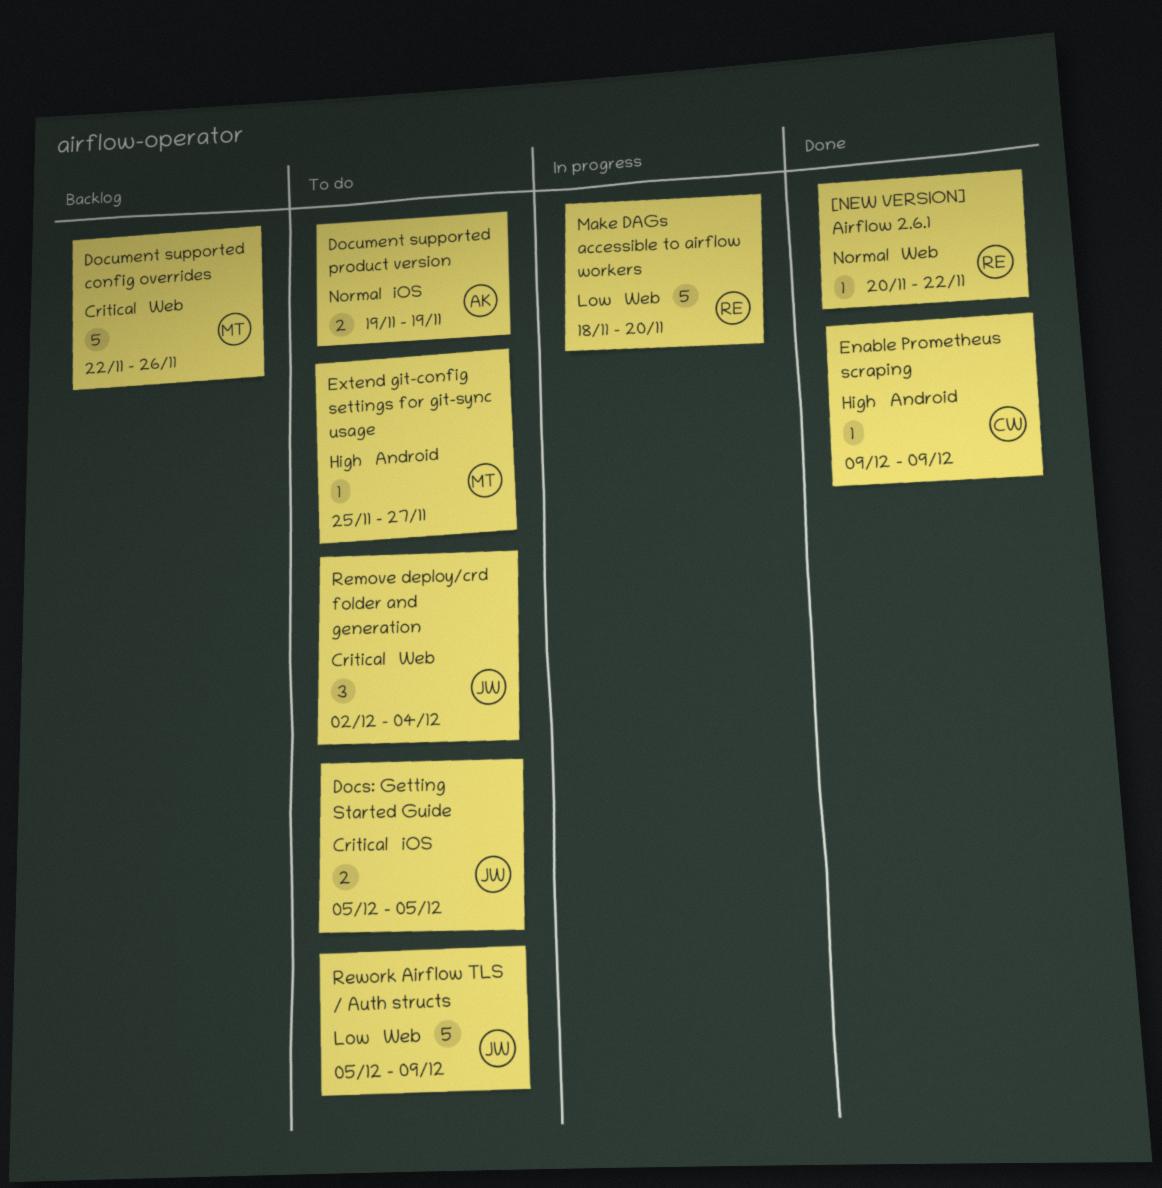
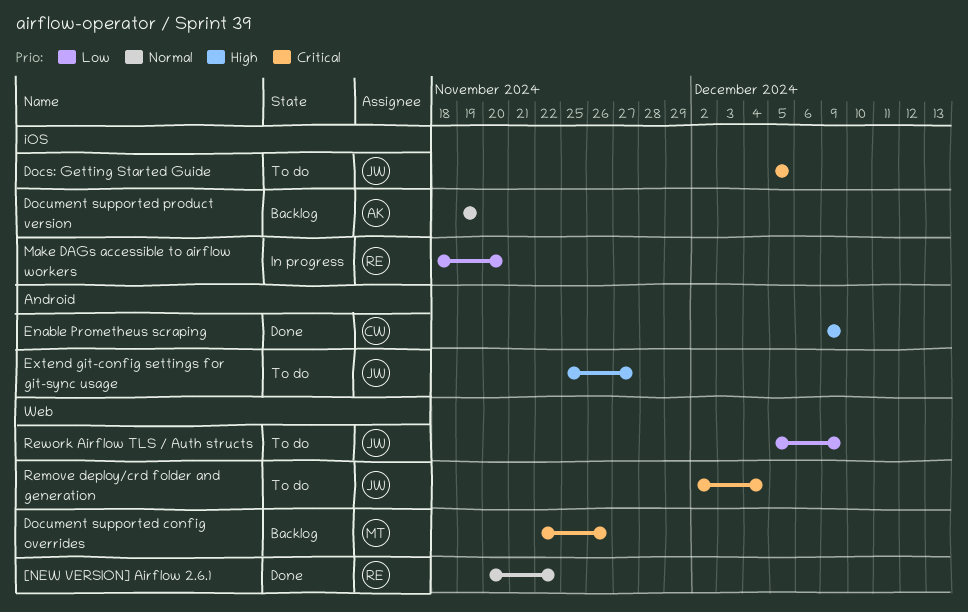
Document supported product version, status: To do -> Backlog
Extend git-config settings for git-sync usage, owner: MT -> JW
Make DAGs accessible to airflow workers, label: Web -> iOS

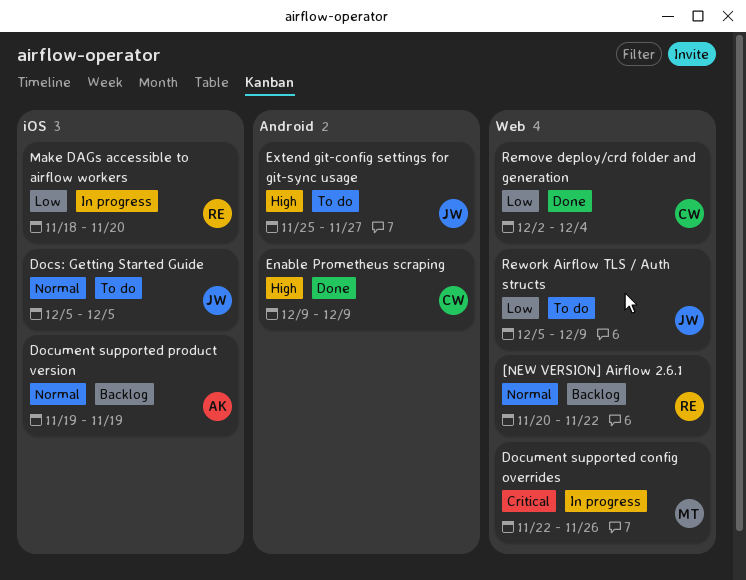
[NEW VERSION] Airflow 2.6.1, status: Done -> Backlog
Docs: Getting Started Guide, priority: Critical -> Normal
Document supported config overrides, status: Backlog -> In progress
Remove deploy/crd folder and generation, status: To do -> Done
Remove deploy/crd folder and generation, owner: JW -> CW
Remove deploy/crd folder and generation, priority: Critical -> Low

